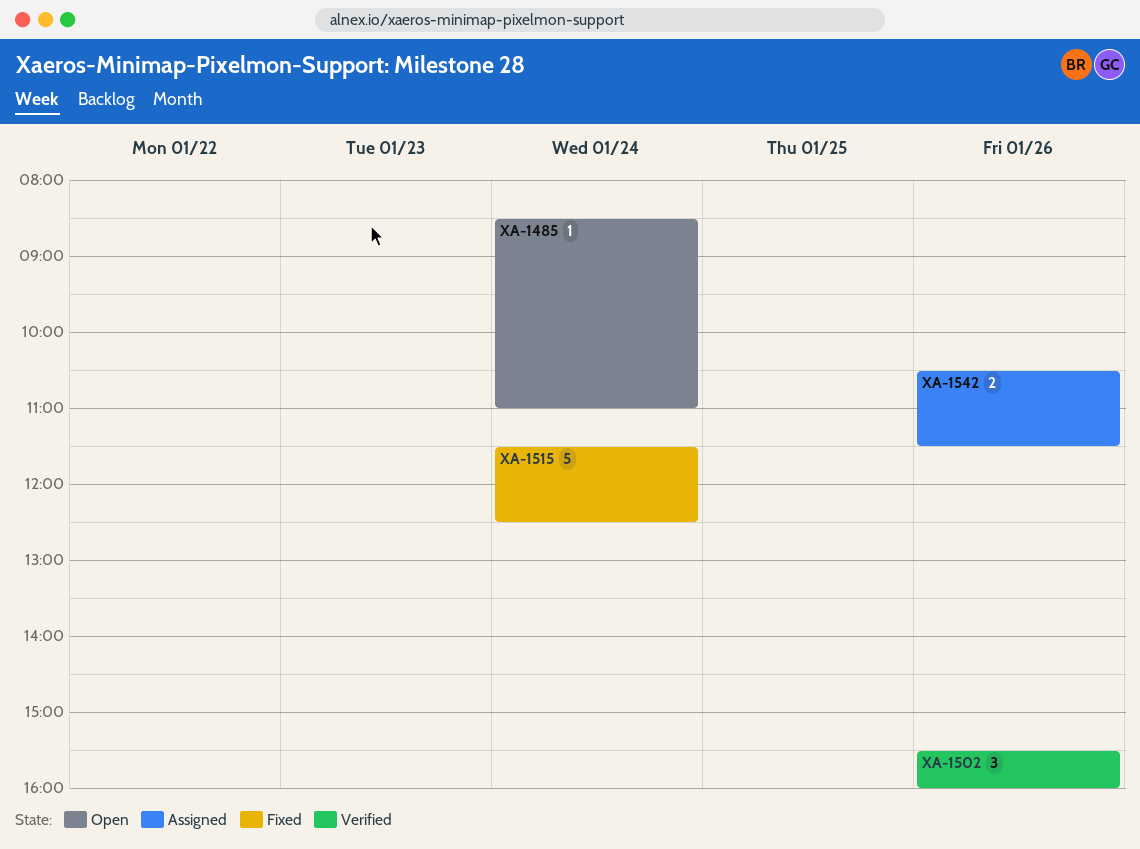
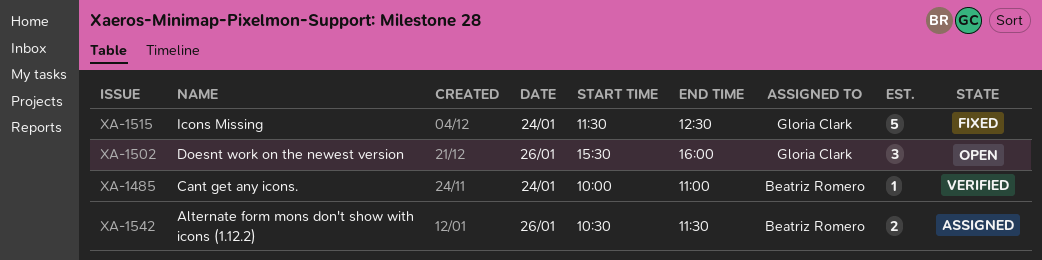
XA-1485, status: Open -> Verified
XA-1485, begins: 08:30 -> 10:00
XA-1502, status: Verified -> Open

